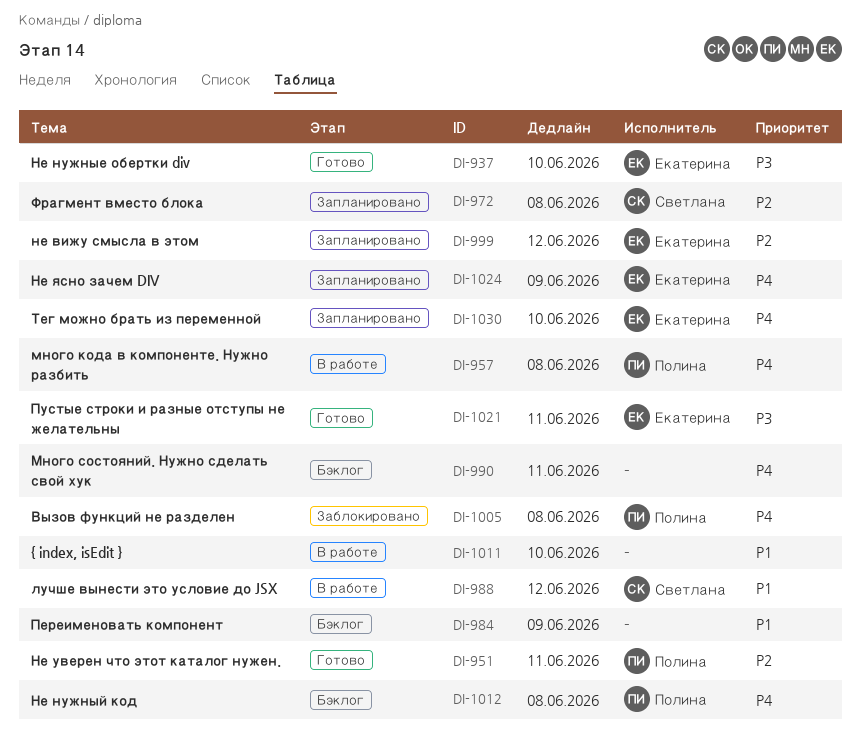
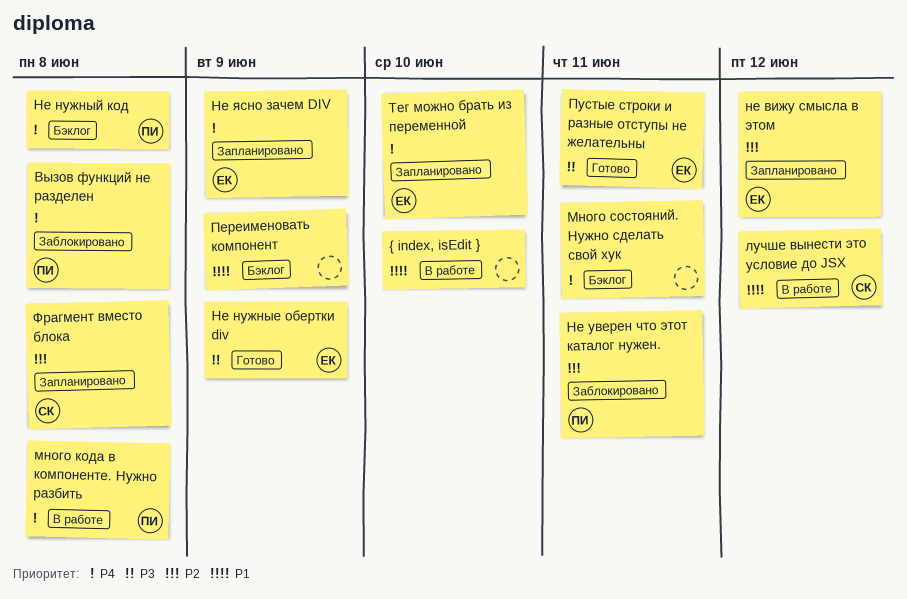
Не нужные обертки div, due: Jun 10 -> Jun 9
Не уверен что этот каталог нужен., status: Готово -> Заблокировано

